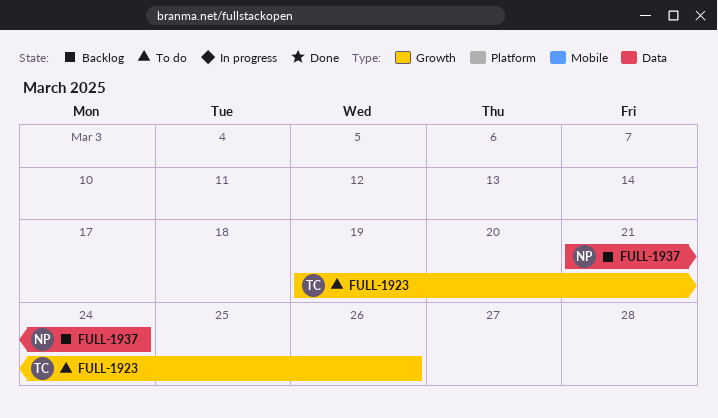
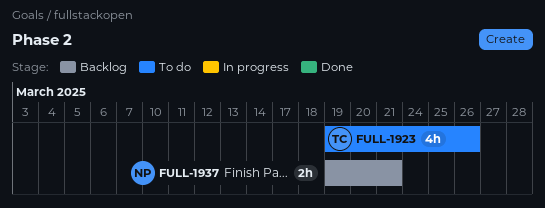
FULL-1937, start: Mar 21 -> Mar 19
FULL-1937, due: Mar 24 -> Mar 21

